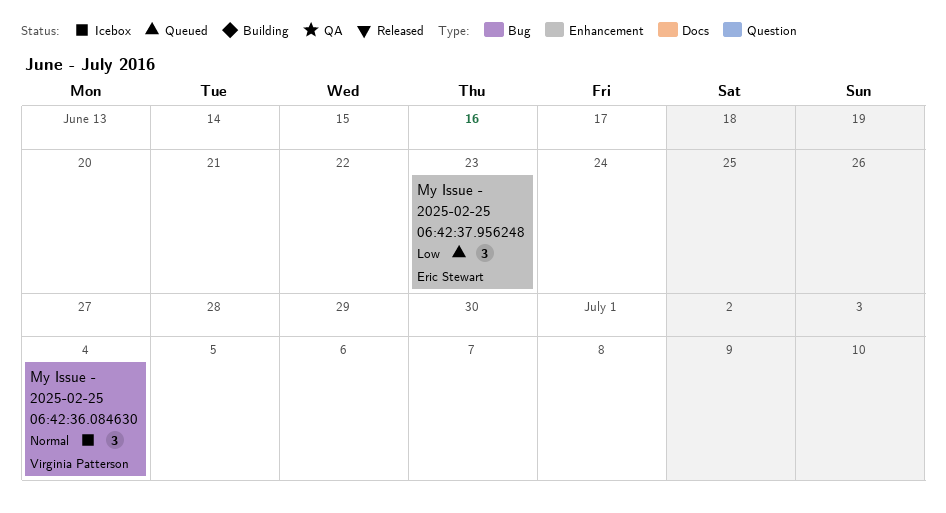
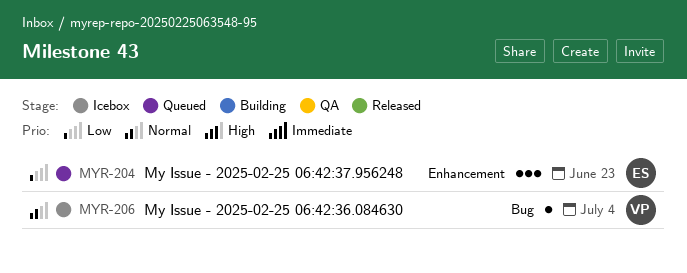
My Issue - 2025-02-25 06:42:36.084630, estimate: 3 -> 1

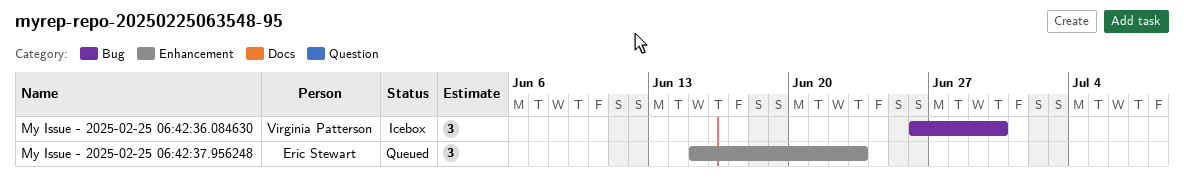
My Issue - 2025-02-25 06:42:36.084630, estimate: 1 -> 3
My Issue - 2025-02-25 06:42:36.084630, due: Jul 4 -> Jun 30

